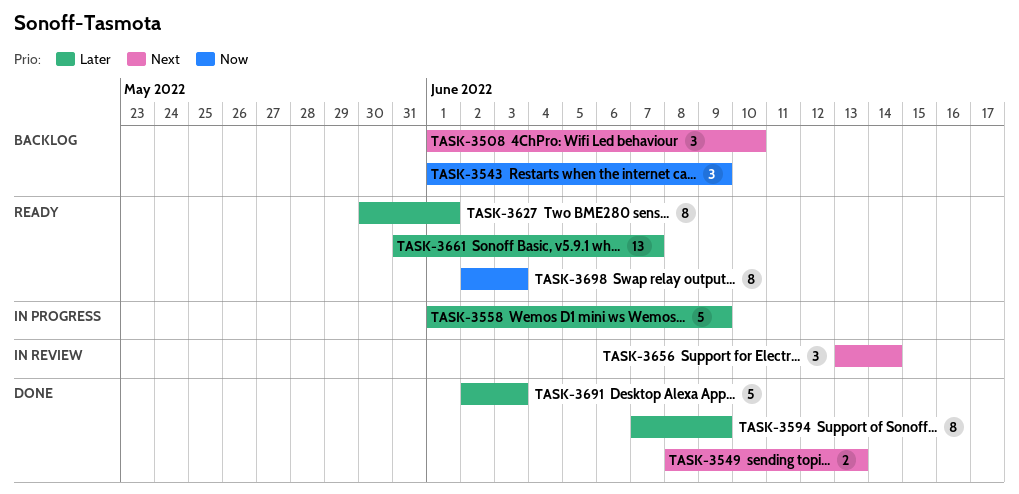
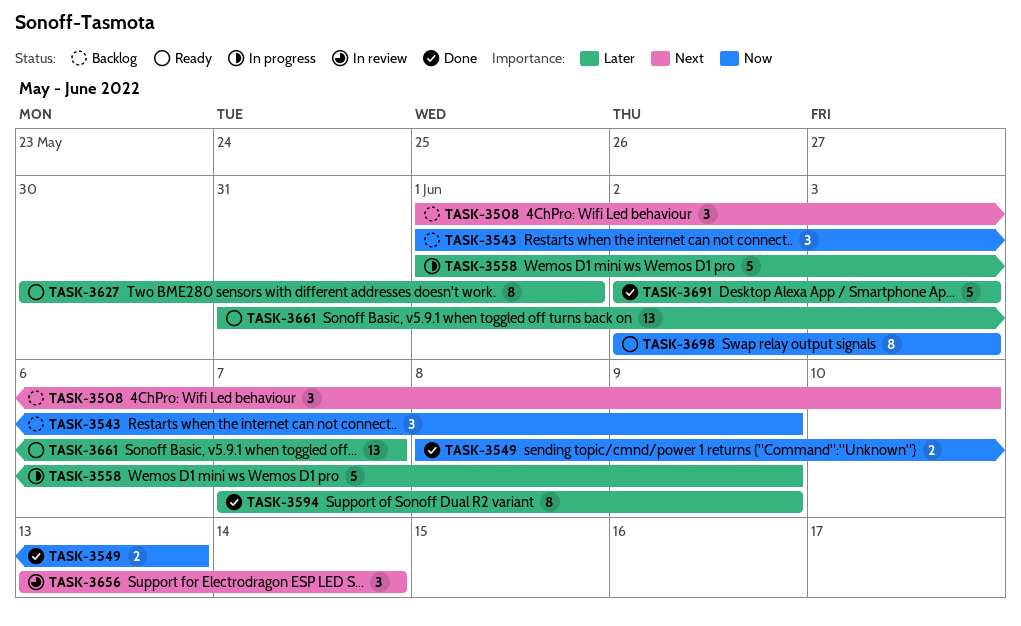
TASK-3549, priority: Next -> Now

